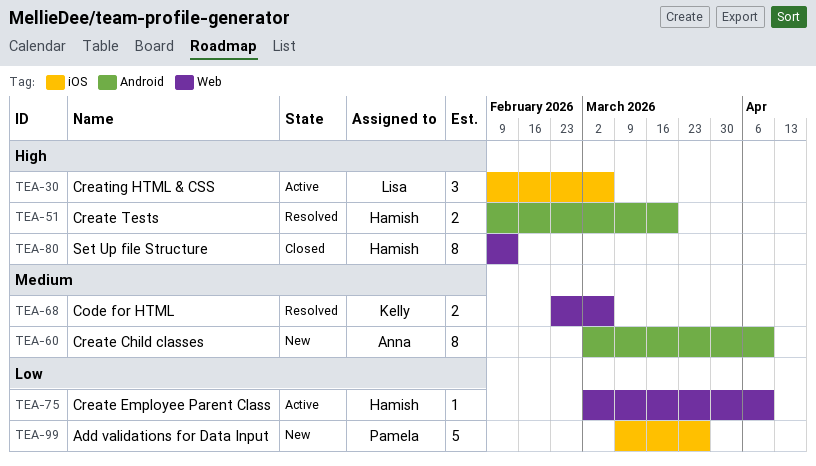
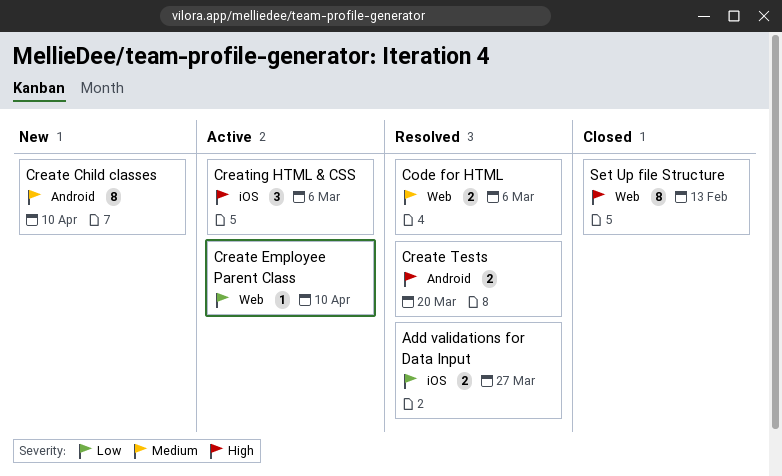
Add validations for Data Input, status: New -> Resolved
Add validations for Data Input, estimate: 5 -> 2

